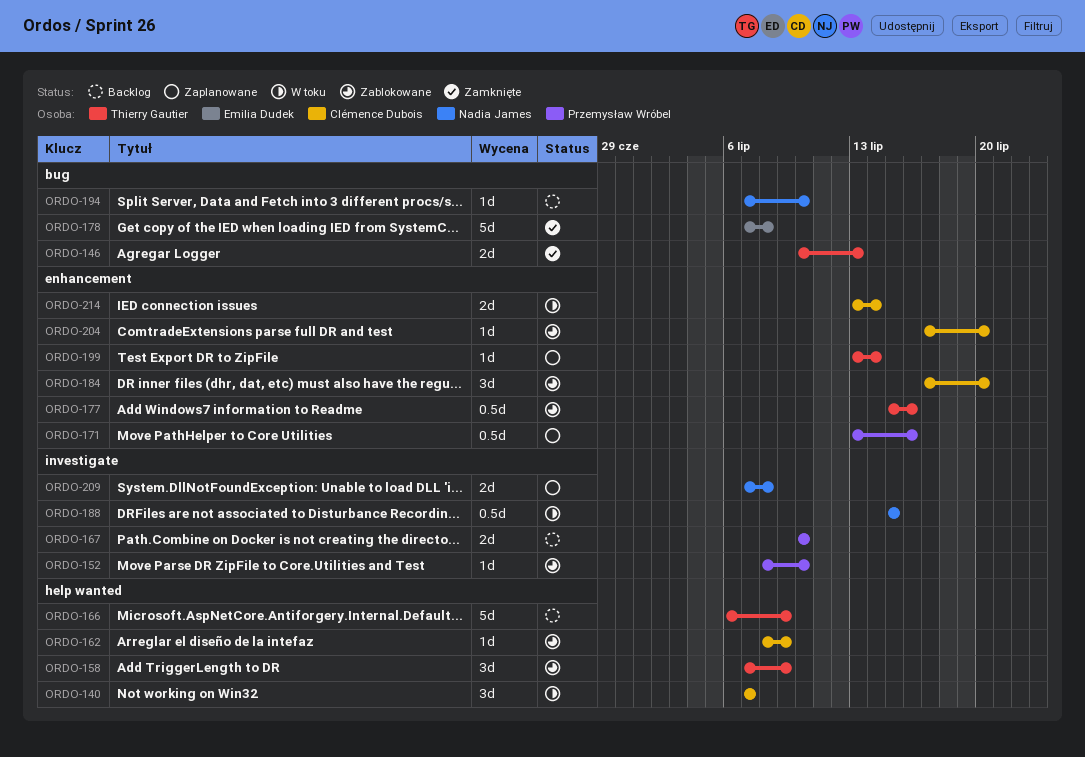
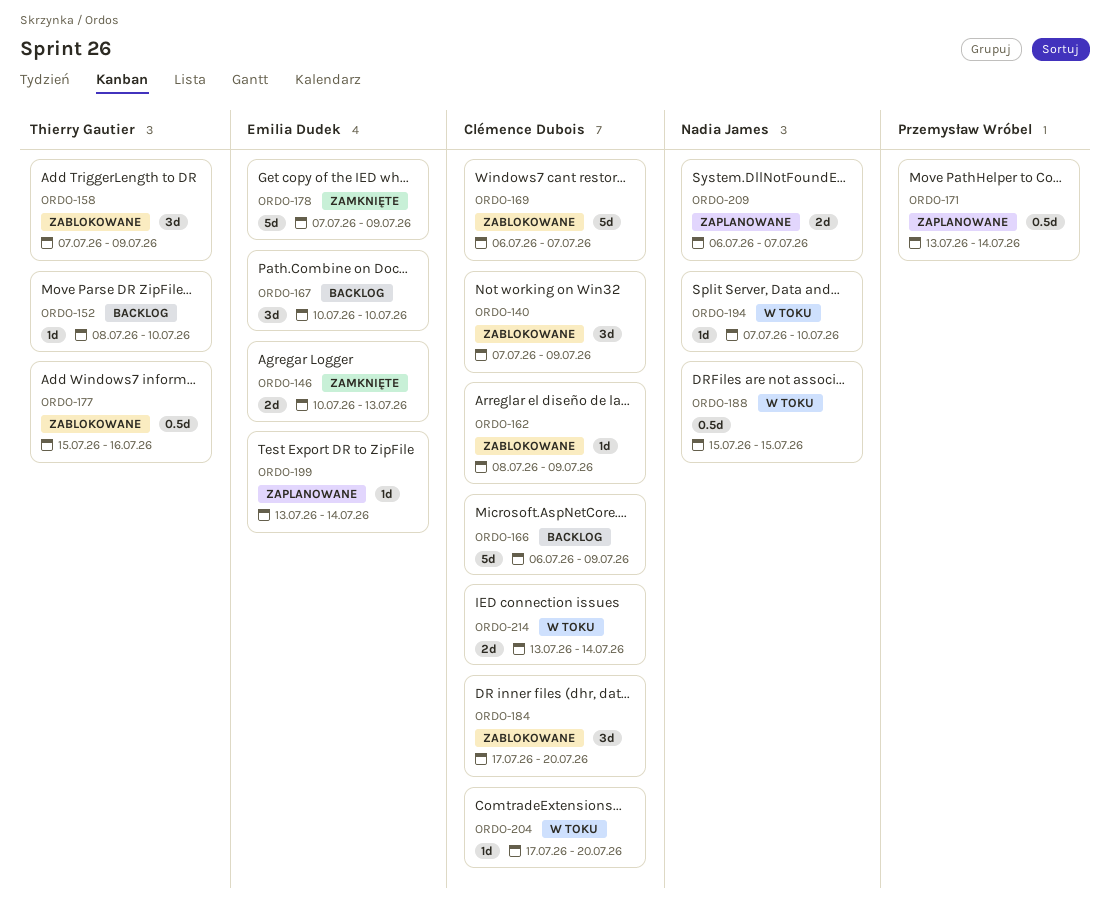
ORDO-140, status: W toku -> Zablokowane
ORDO-140, due: Jul 7 -> Jul 9
ORDO-146, owner: Thierry Gautier -> Emilia Dudek
ORDO-152, status: Zablokowane -> Backlog
ORDO-152, owner: Przemysław Wróbel -> Thierry Gautier
ORDO-166, owner: Thierry Gautier -> Clémence Dubois
ORDO-167, owner: Przemysław Wróbel -> Emilia Dudek
ORDO-167, estimate: 2d -> 3d
ORDO-169: none -> present
ORDO-171, due: Jul 16 -> Jul 14
ORDO-178, due: Jul 8 -> Jul 9
ORDO-194, status: Backlog -> W toku
ORDO-199, owner: Thierry Gautier -> Emilia Dudek
ORDO-204, status: Zablokowane -> W toku
ORDO-209, start: Jul 7 -> Jul 6
ORDO-209, due: Jul 8 -> Jul 7

